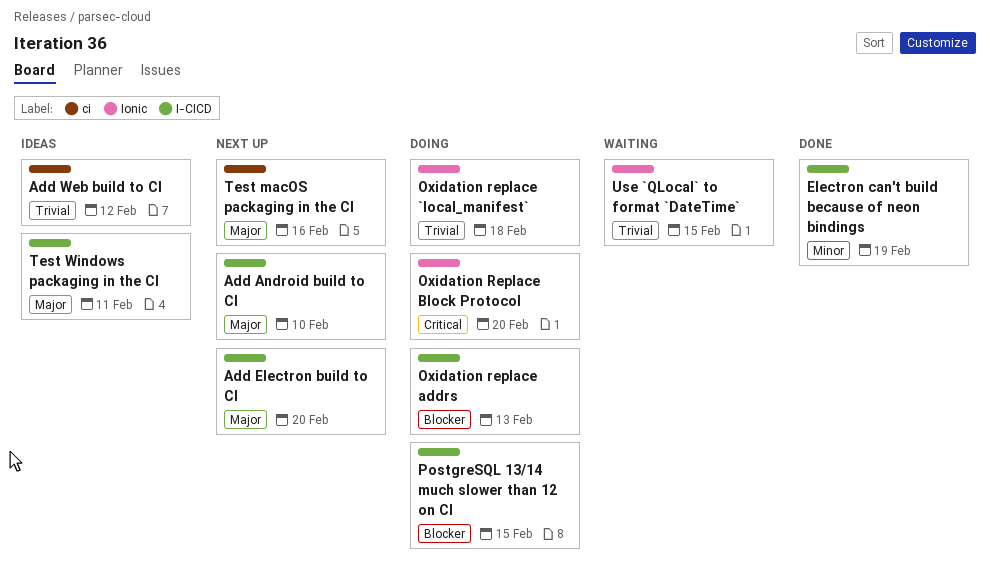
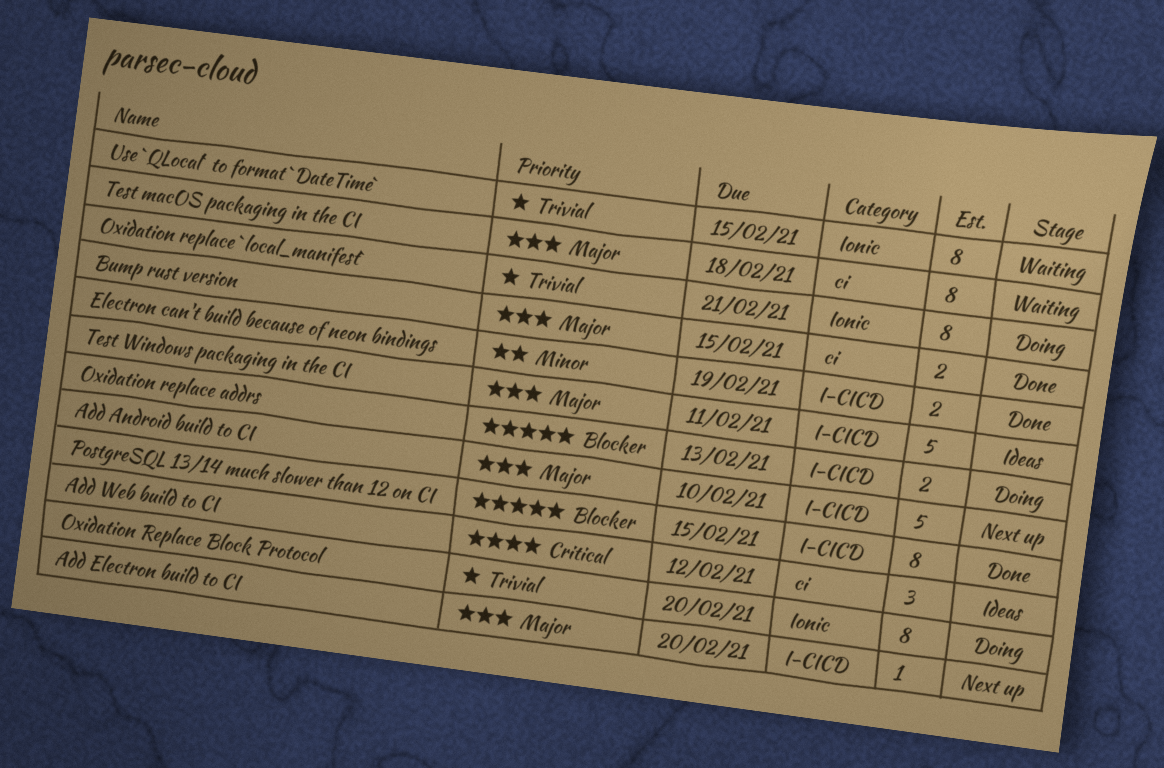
Add Web build to CI, priority: Trivial -> Critical
Bump rust version: none -> present
Oxidation replace `local_manifest`, due: Feb 18 -> Feb 21
Oxidation Replace Block Protocol, priority: Critical -> Trivial
PostgreSQL 13/14 much slower than 12 on CI, status: Doing -> Done
Test macOS packaging in the CI, status: Next up -> Waiting
Test macOS packaging in the CI, due: Feb 16 -> Feb 18

